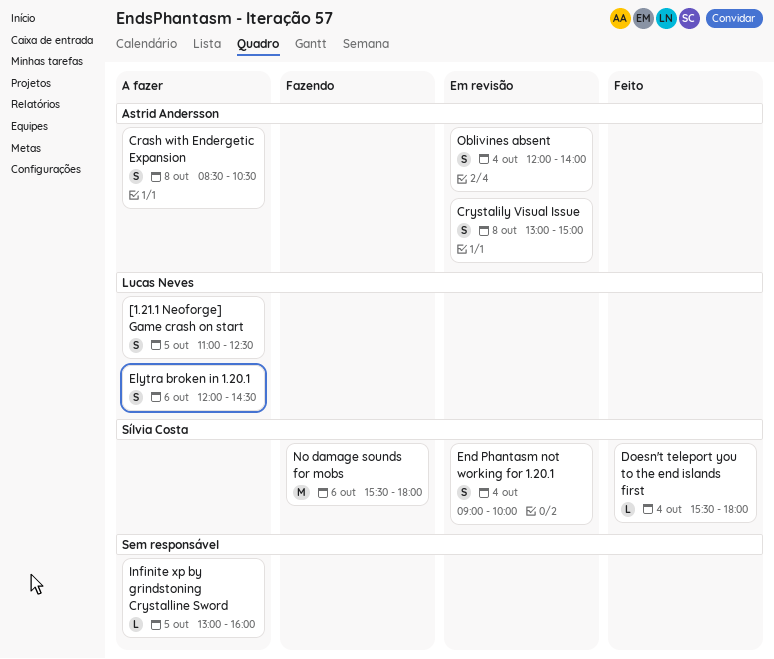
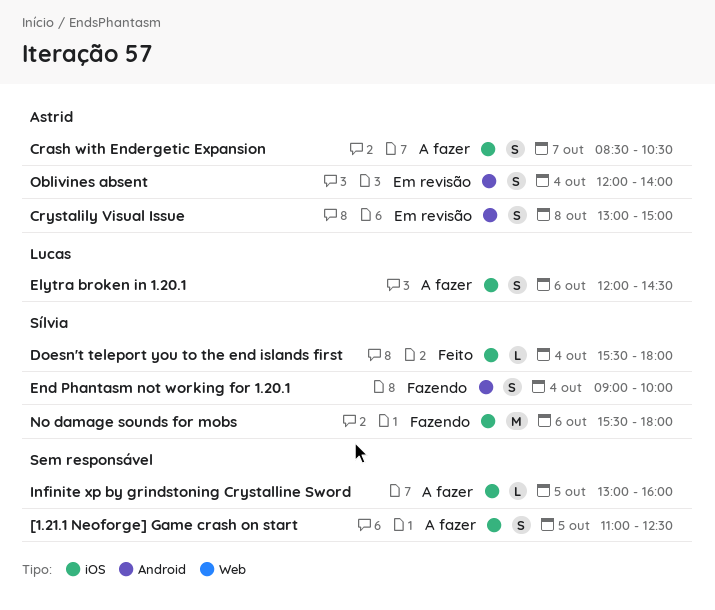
[1.21.1 Neoforge] Game crash on start, owner: Lucas Neves -> none
Crash with Endergetic Expansion, day: Oct 8 -> Oct 7
End Phantasm not working for 1.20.1, status: Em revisão -> Fazendo

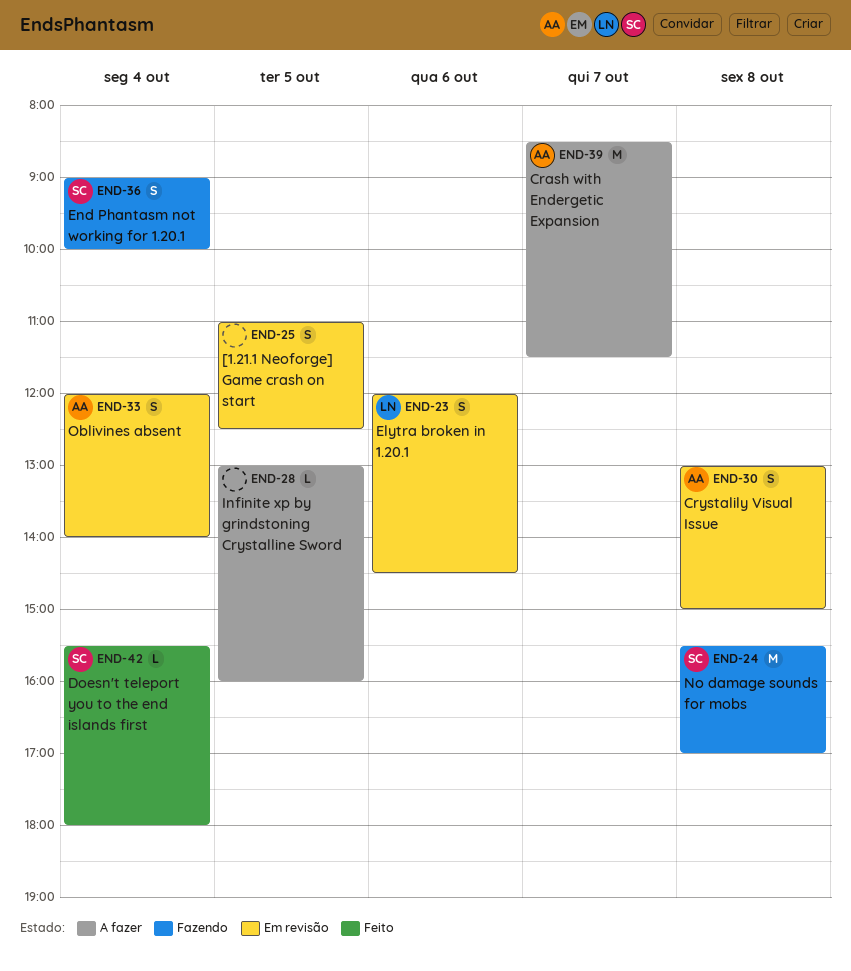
[1.21.1 Neoforge] Game crash on start, status: A fazer -> Em revisão
Crash with Endergetic Expansion, estimate: S -> M
Crash with Endergetic Expansion, ends: 10:30 -> 11:30
Elytra broken in 1.20.1, status: A fazer -> Em revisão
No damage sounds for mobs, day: Oct 6 -> Oct 8
No damage sounds for mobs, ends: 18:00 -> 17:00

